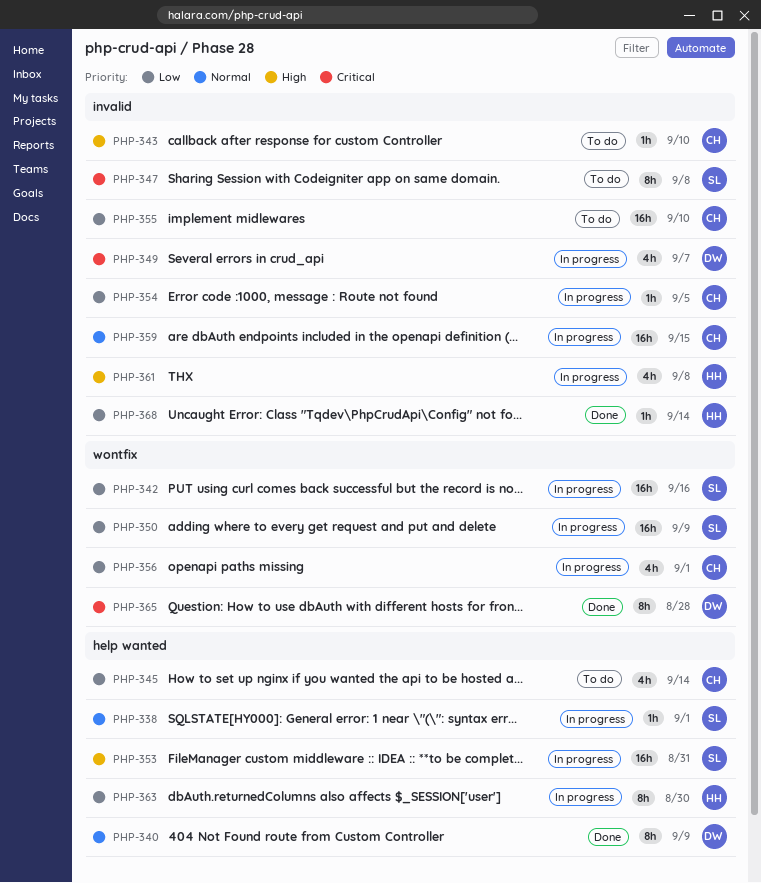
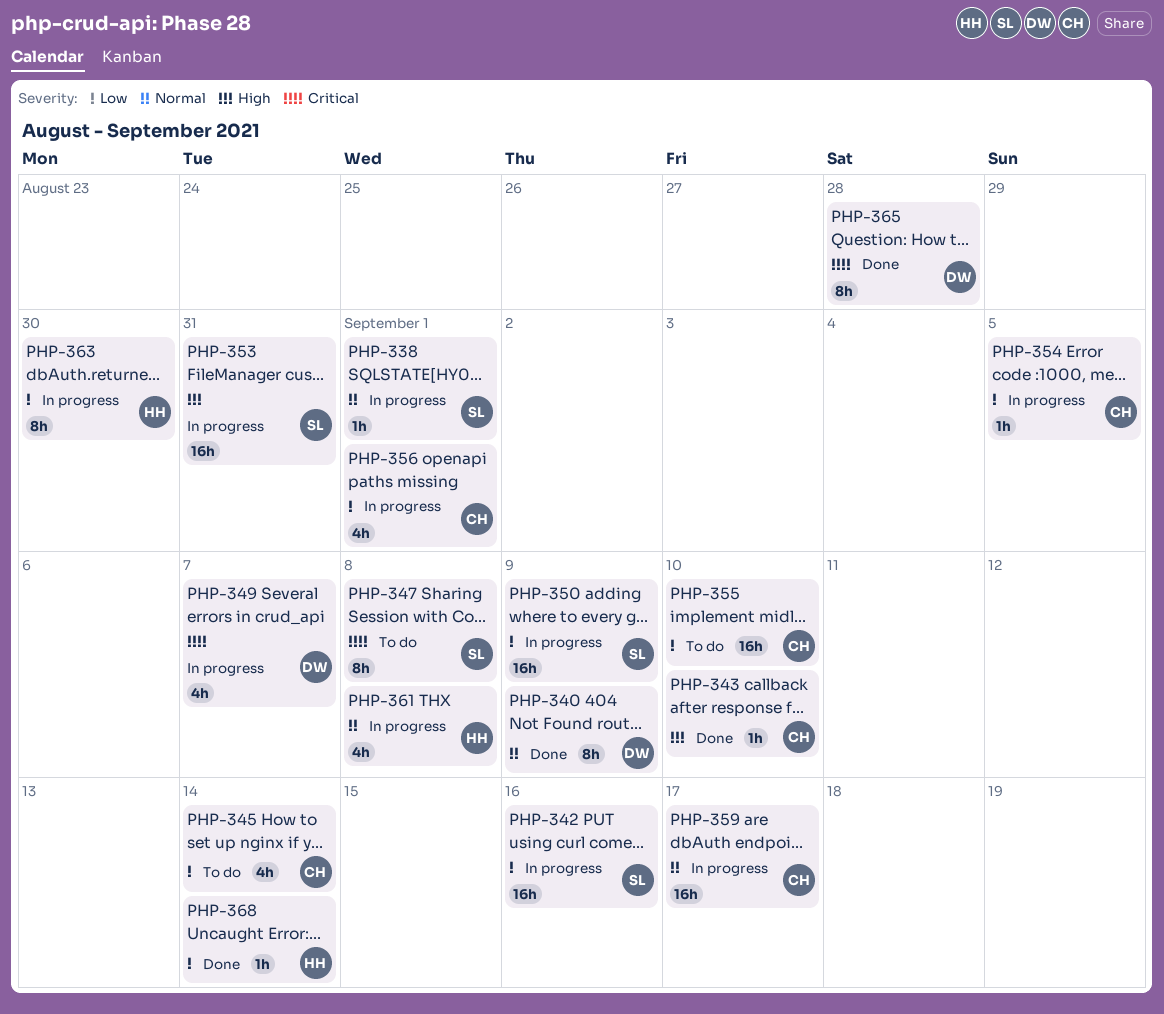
PHP-343, status: To do -> Done
PHP-359, due: Sep 15 -> Sep 17
PHP-361, priority: High -> Normal

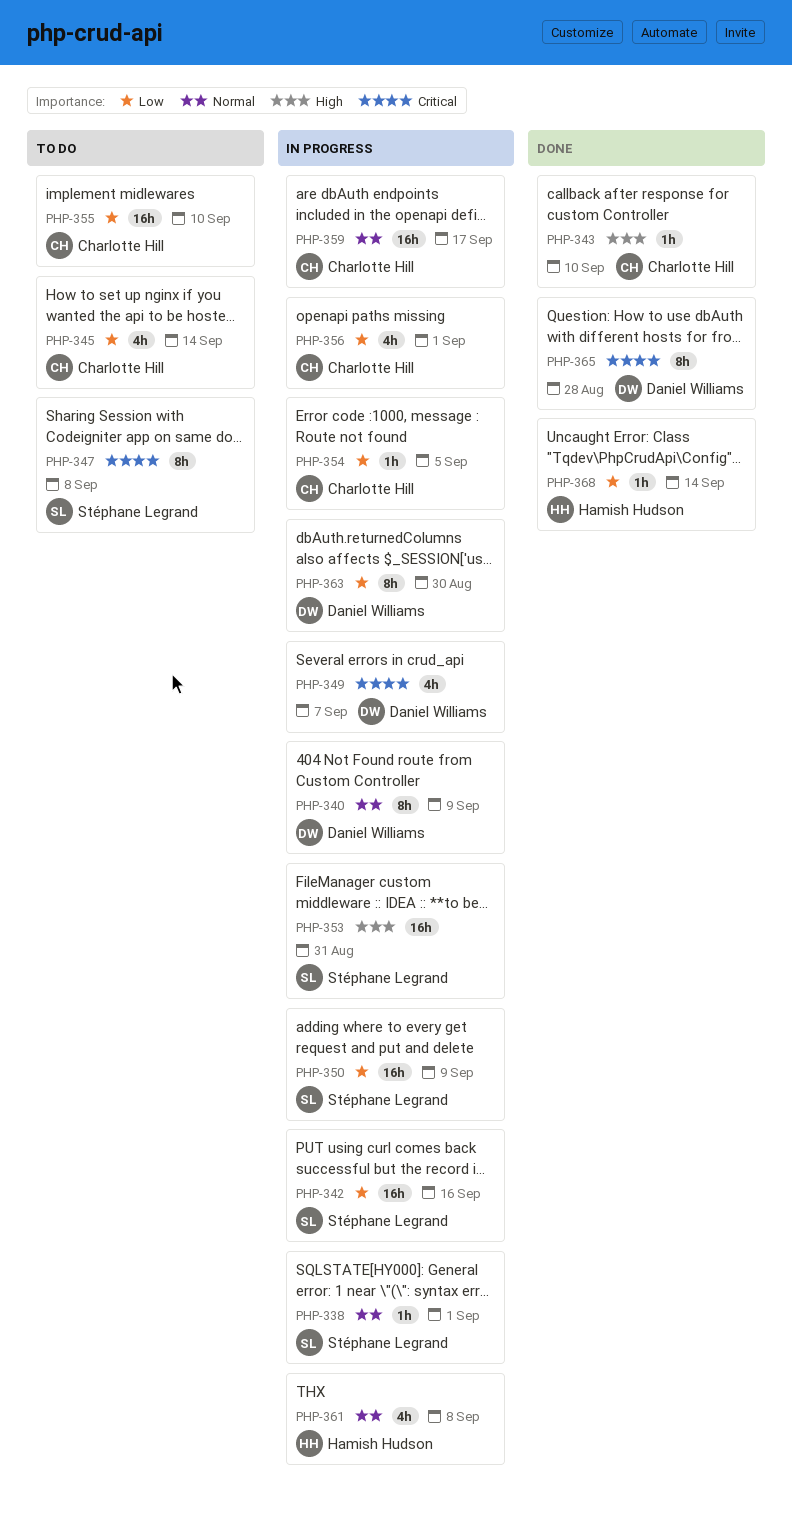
PHP-340, status: Done -> In progress
PHP-363, owner: Hamish Hudson -> Daniel Williams

